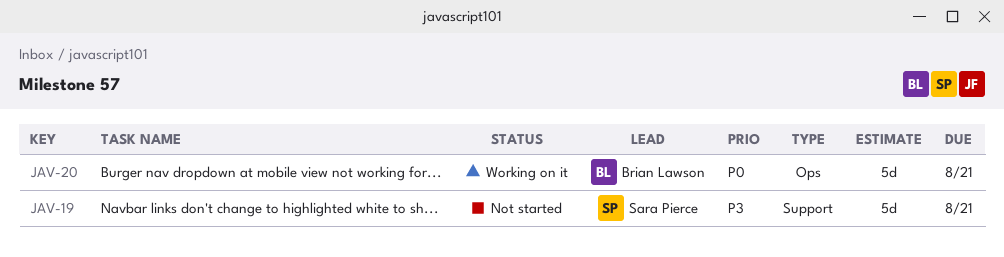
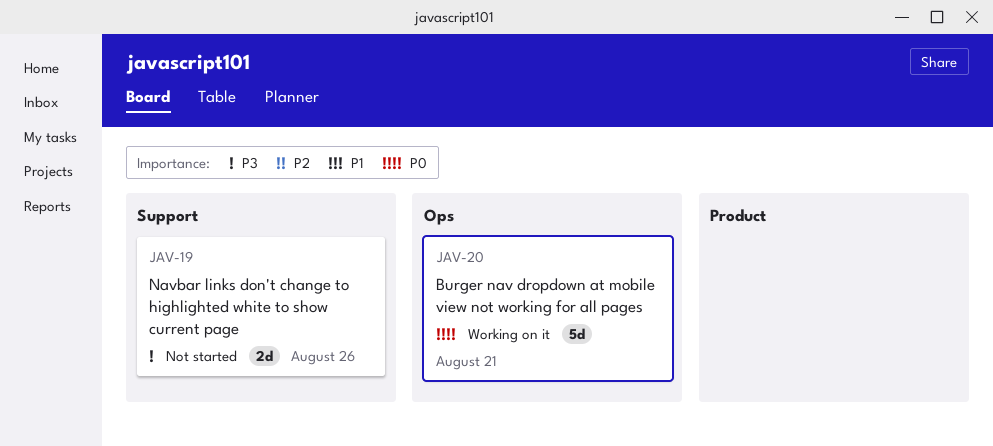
JAV-19, estimate: 5d -> 2d
JAV-19, due: Aug 21 -> Aug 26

